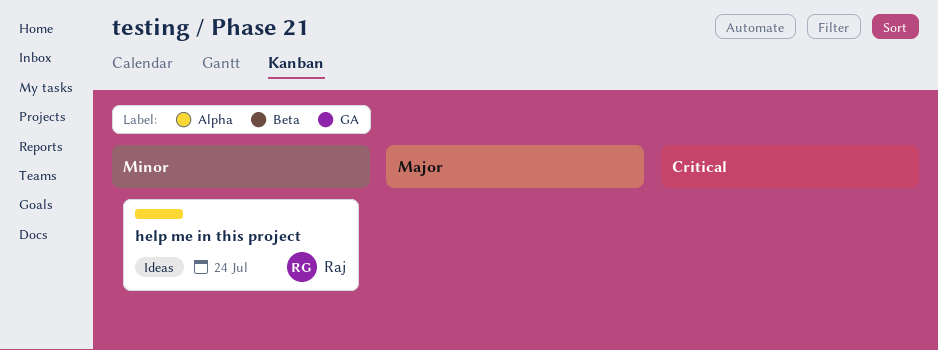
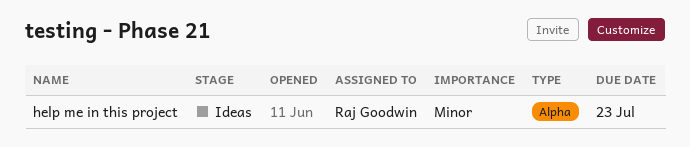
help me in this project, due: Jul 24 -> Jul 23

